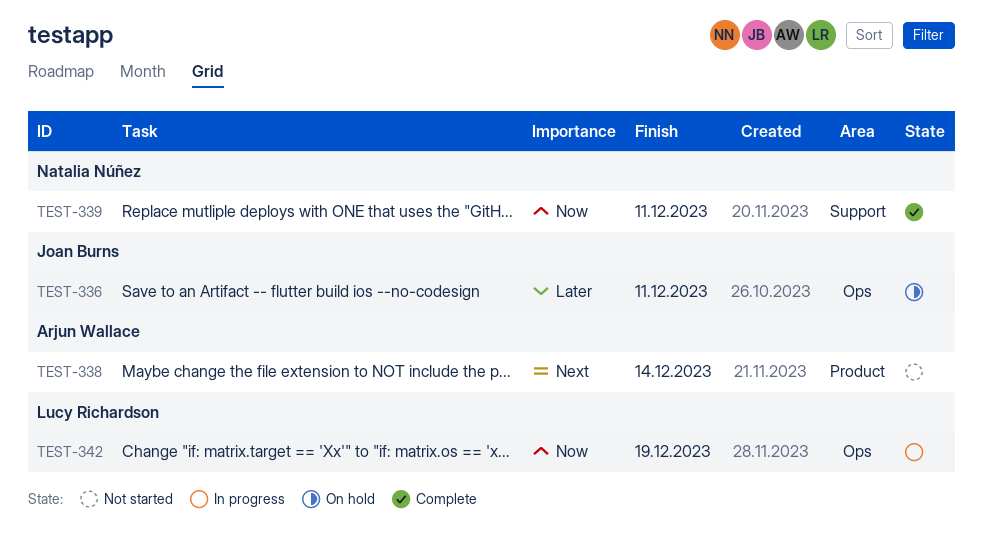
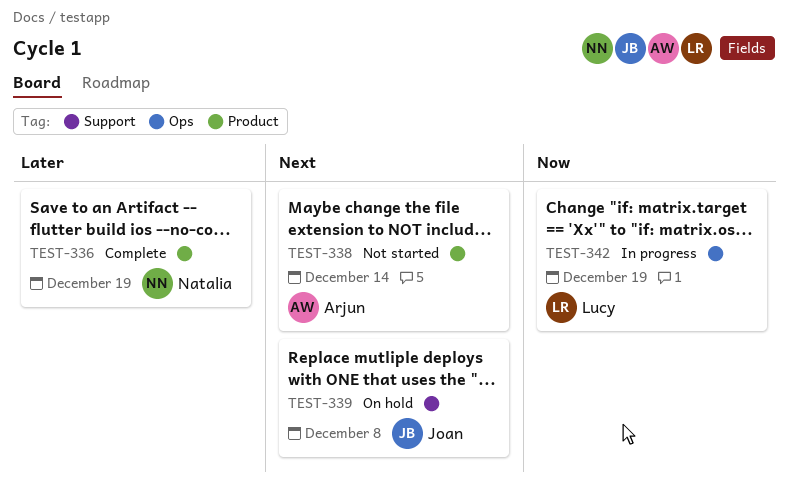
TEST-336, status: On hold -> Complete
TEST-336, owner: Joan Burns -> Natalia Núñez
TEST-336, label: Ops -> Product
TEST-336, due: Dec 11 -> Dec 19
TEST-339, status: Complete -> On hold
TEST-339, owner: Natalia Núñez -> Joan Burns
TEST-339, priority: Now -> Next
TEST-339, due: Dec 11 -> Dec 8

